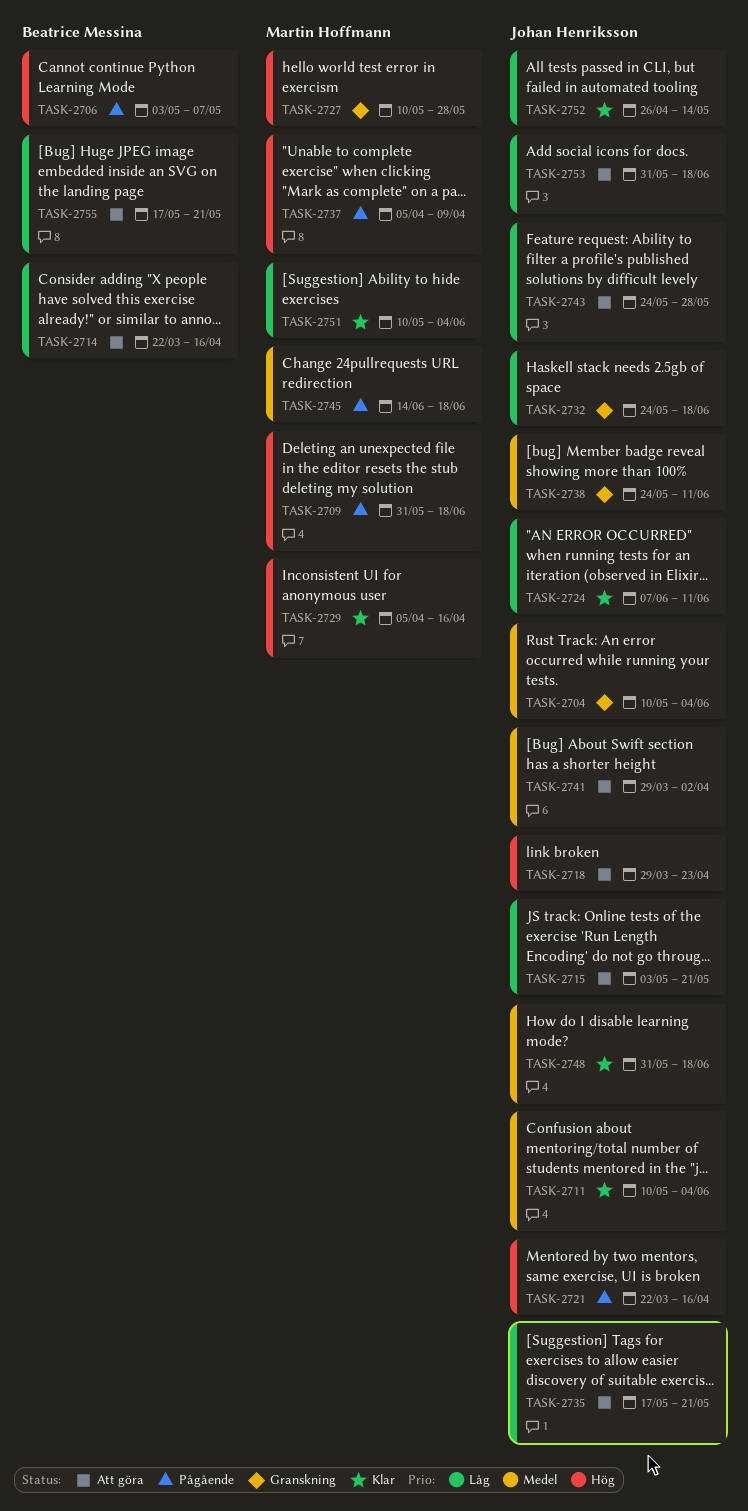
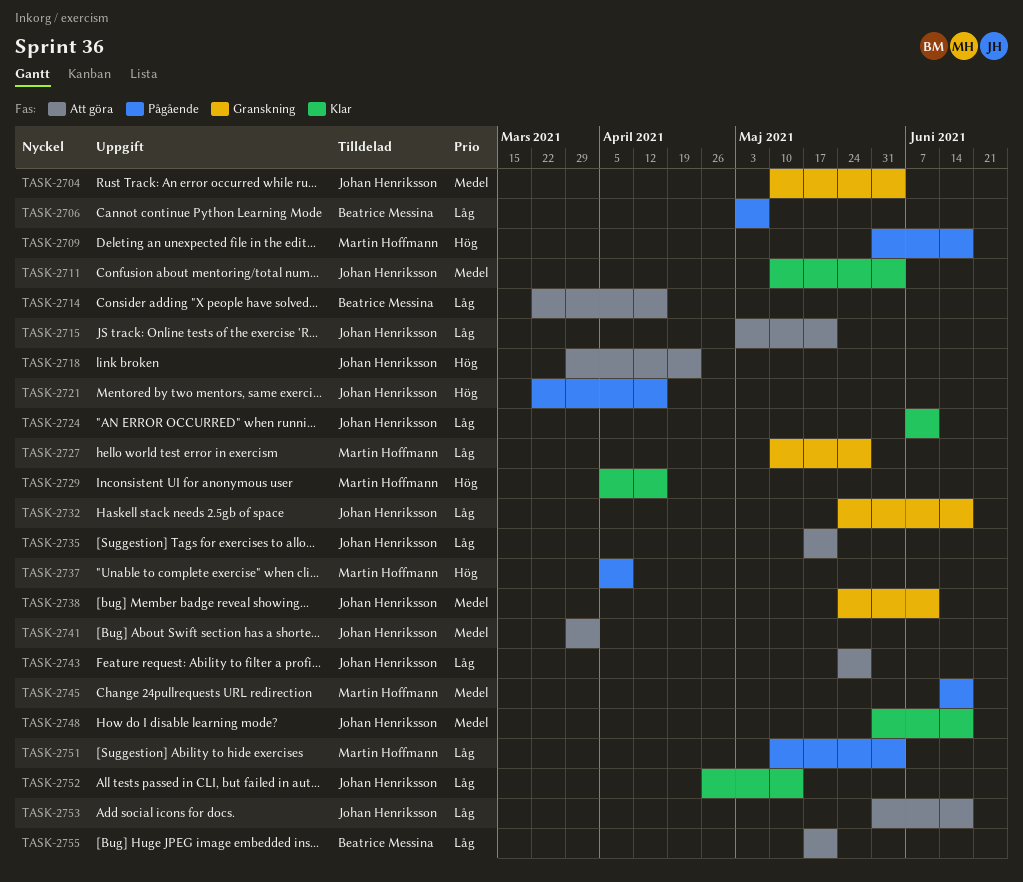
TASK-2706, priority: Hög -> Låg
TASK-2727, priority: Hög -> Låg
TASK-2751, status: Klar -> Pågående

